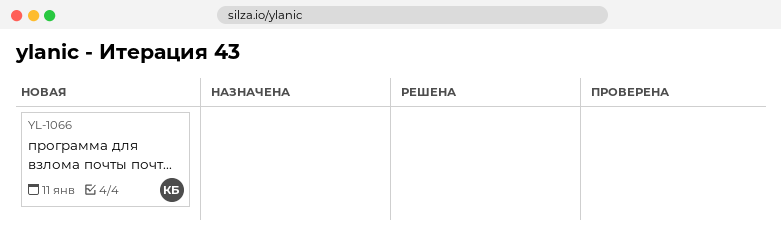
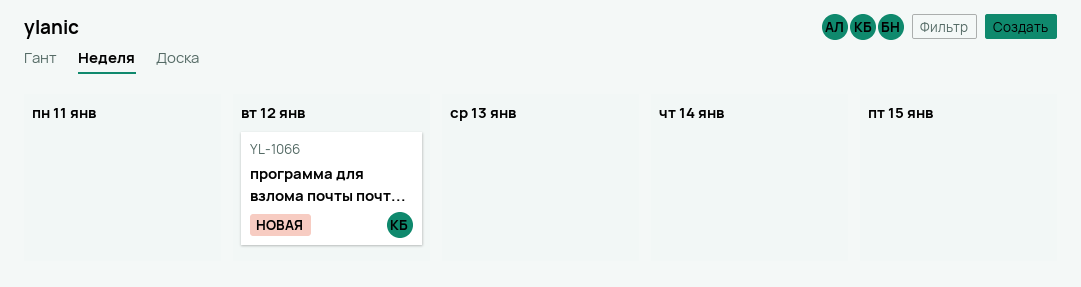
YL-1066, due: Jan 11 -> Jan 12

